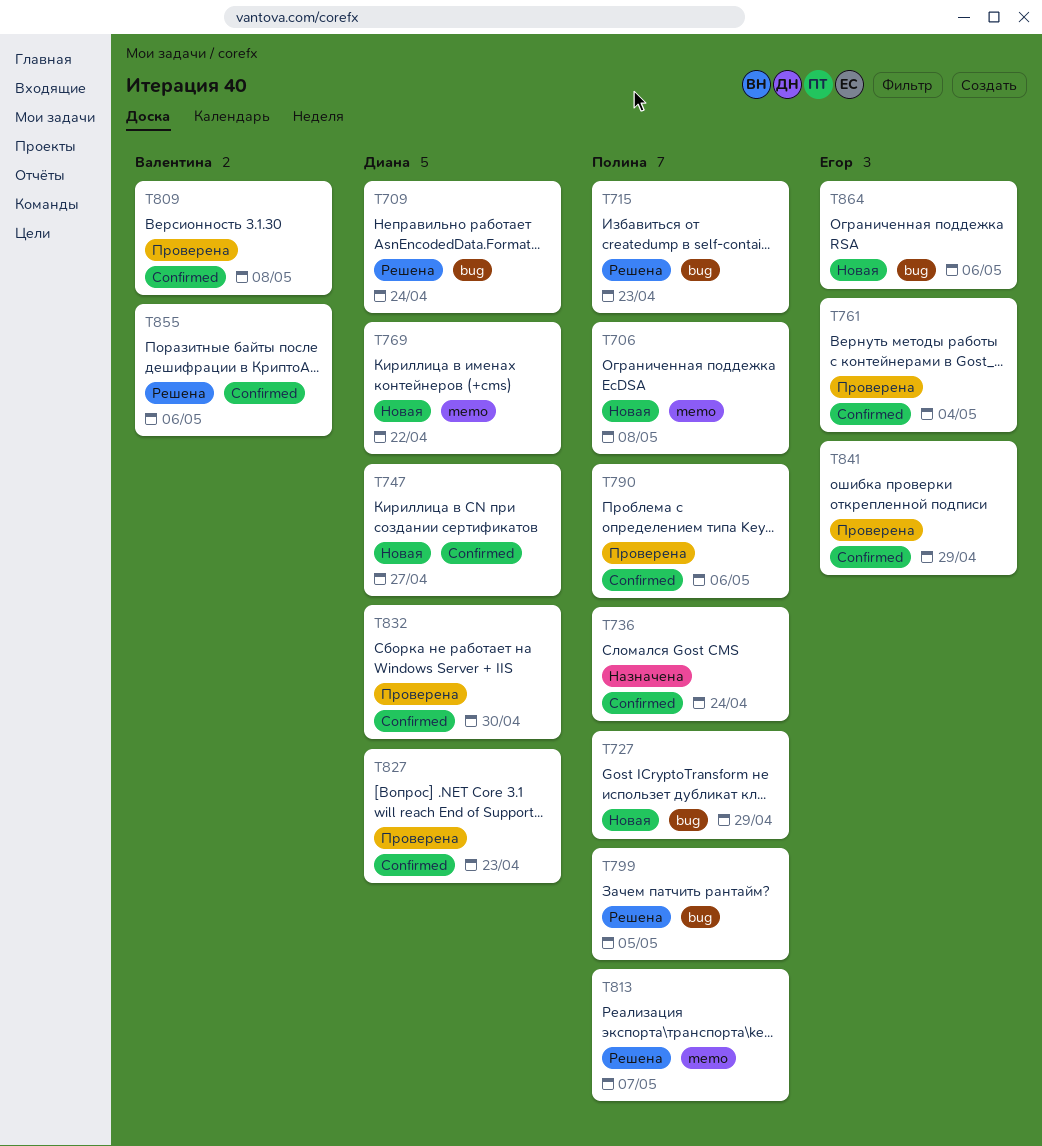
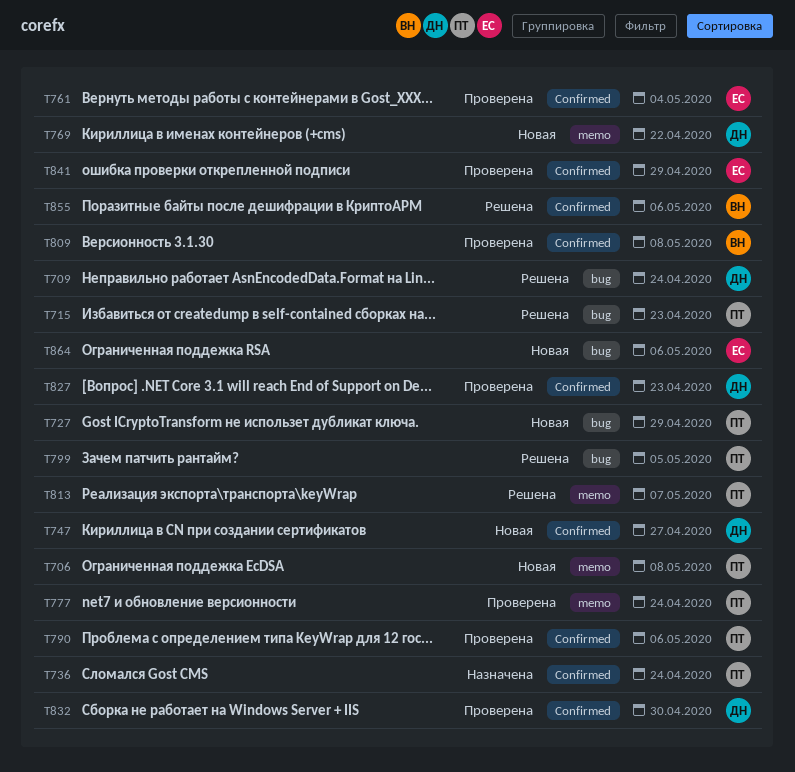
T777: none -> present

